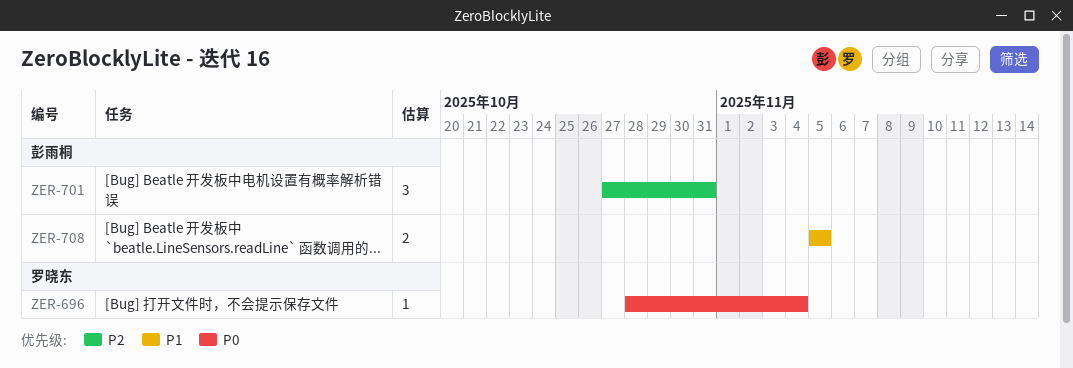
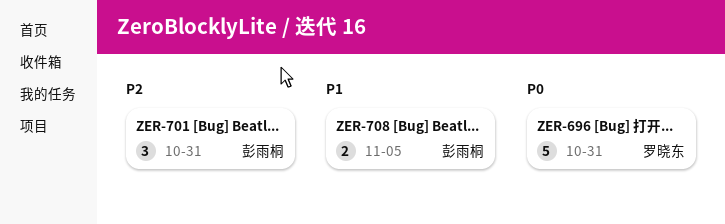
ZER-696, estimate: 1 -> 5
ZER-696, due: Nov 4 -> Oct 31

